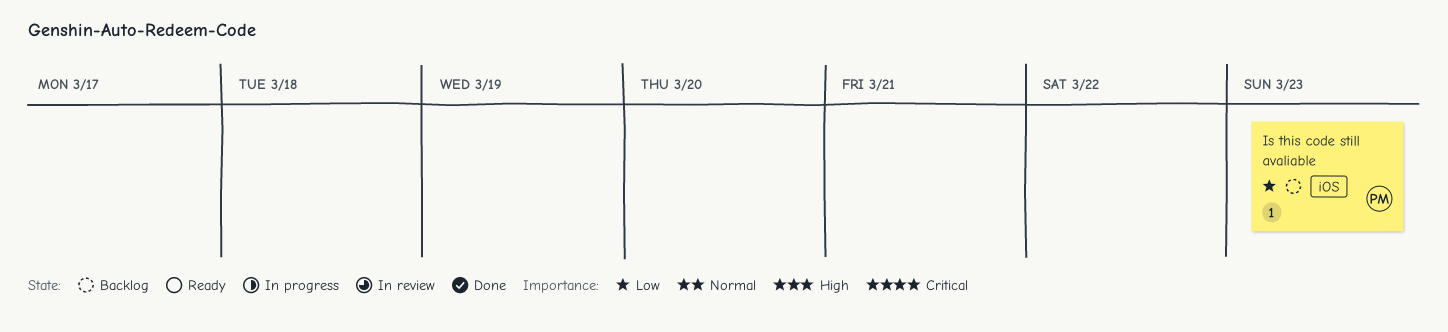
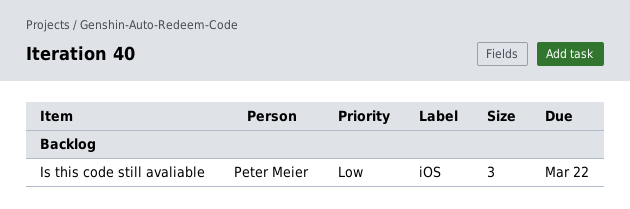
Is this code still avaliable, estimate: 1 -> 3
Is this code still avaliable, due: Mar 23 -> Mar 22

